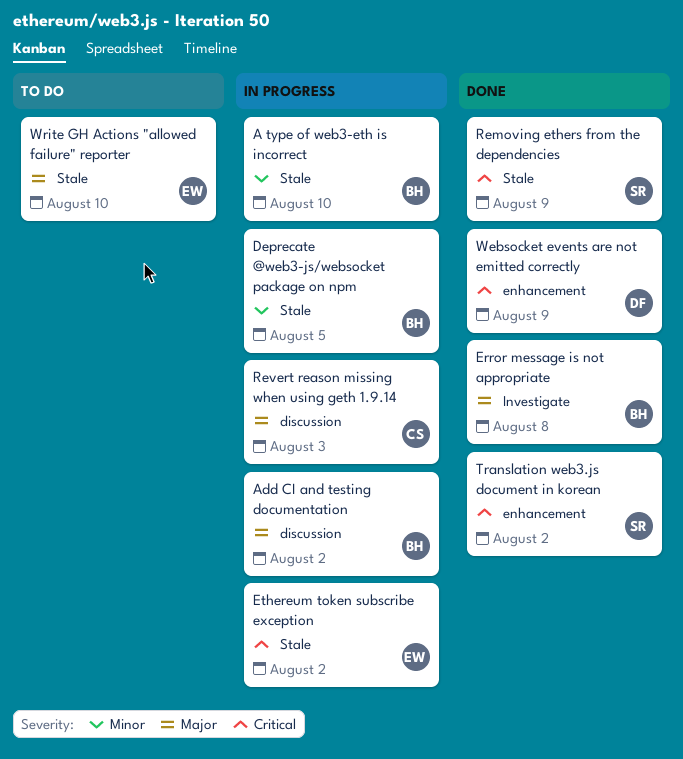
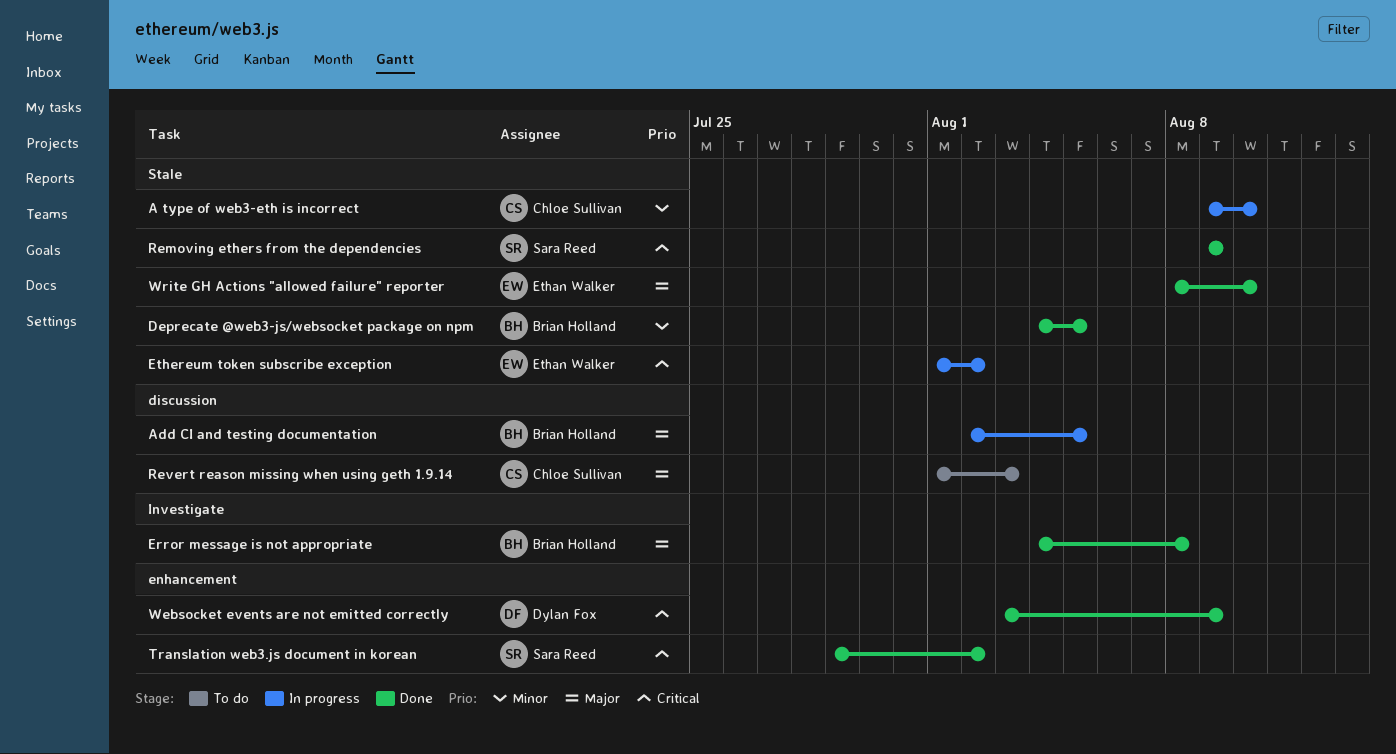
A type of web3-eth is incorrect, owner: Brian Holland -> Chloe Sullivan
Add CI and testing documentation, due: Aug 2 -> Aug 5
Deprecate @web3-js/websocket package on npm, status: In progress -> Done
Revert reason missing when using geth 1.9.14, status: In progress -> To do
Write GH Actions "allowed failure" reporter, status: To do -> Done

